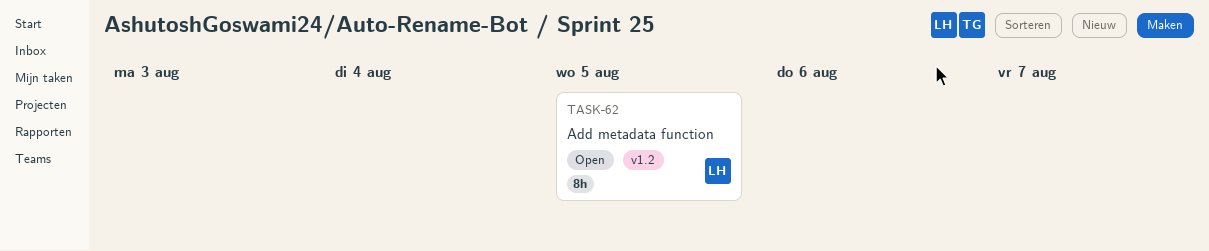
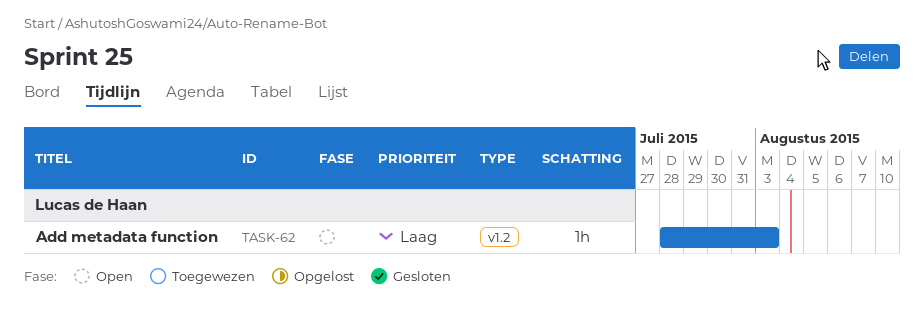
TASK-62, estimate: 8h -> 1h
TASK-62, due: Aug 5 -> Aug 3

